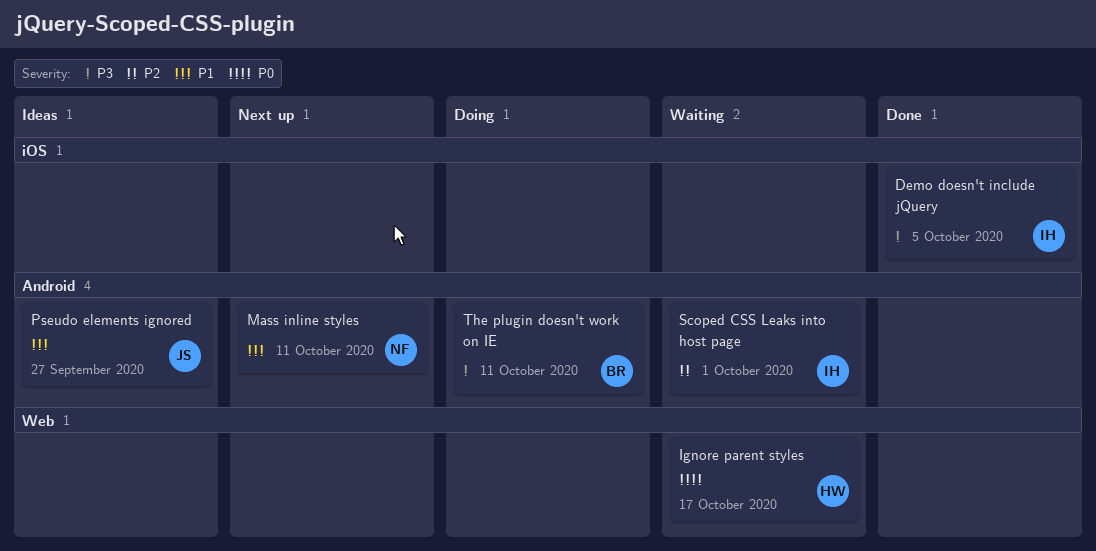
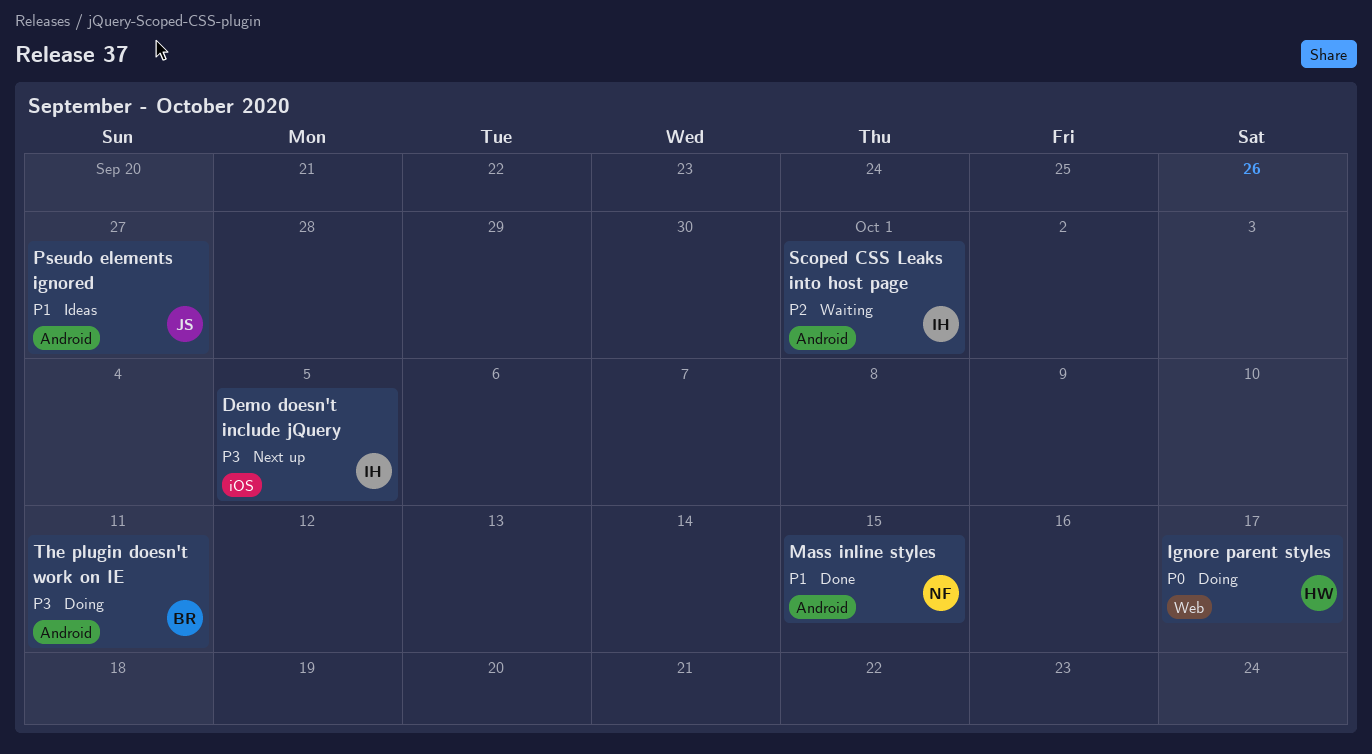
Demo doesn't include jQuery, status: Done -> Next up
Ignore parent styles, status: Waiting -> Doing
Mass inline styles, status: Next up -> Done
Mass inline styles, due: Oct 11 -> Oct 15

